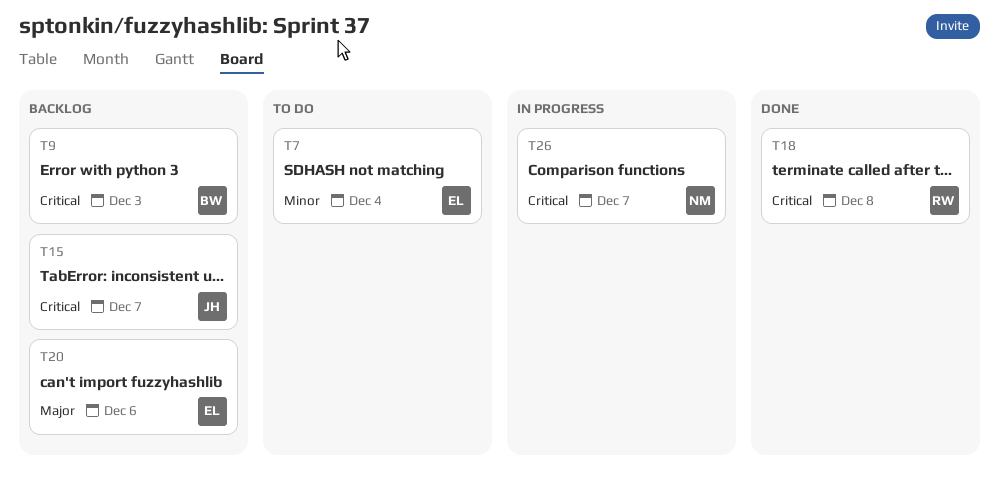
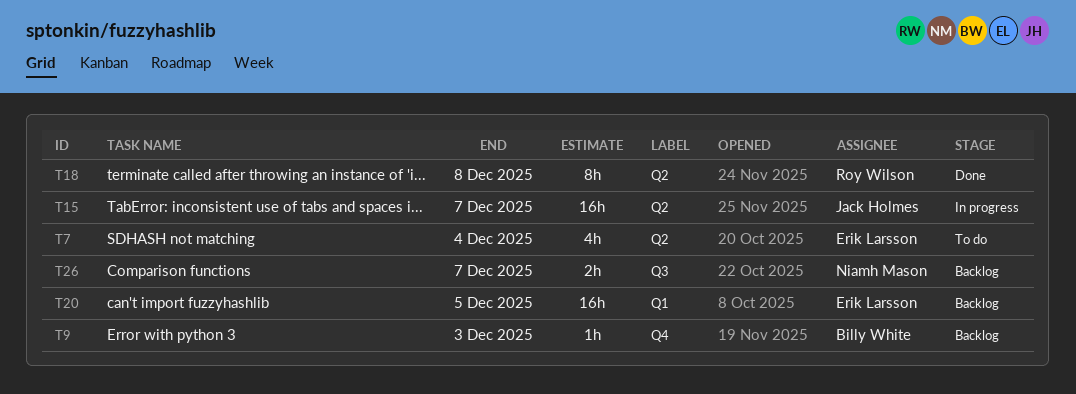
T15, status: Backlog -> In progress
T20, due: Dec 6 -> Dec 5
T26, status: In progress -> Backlog

